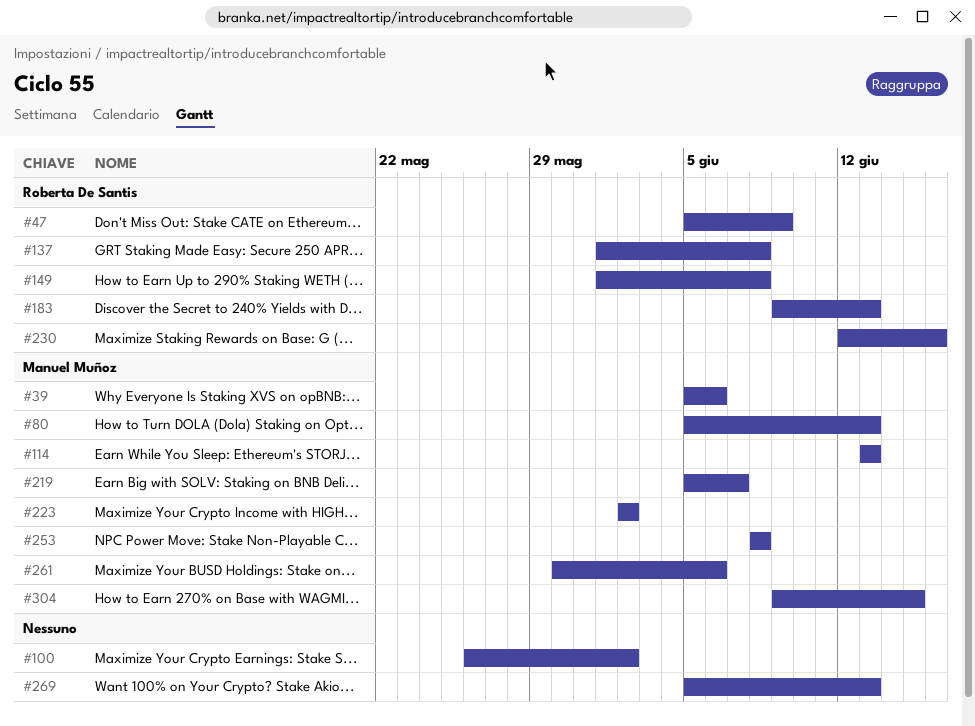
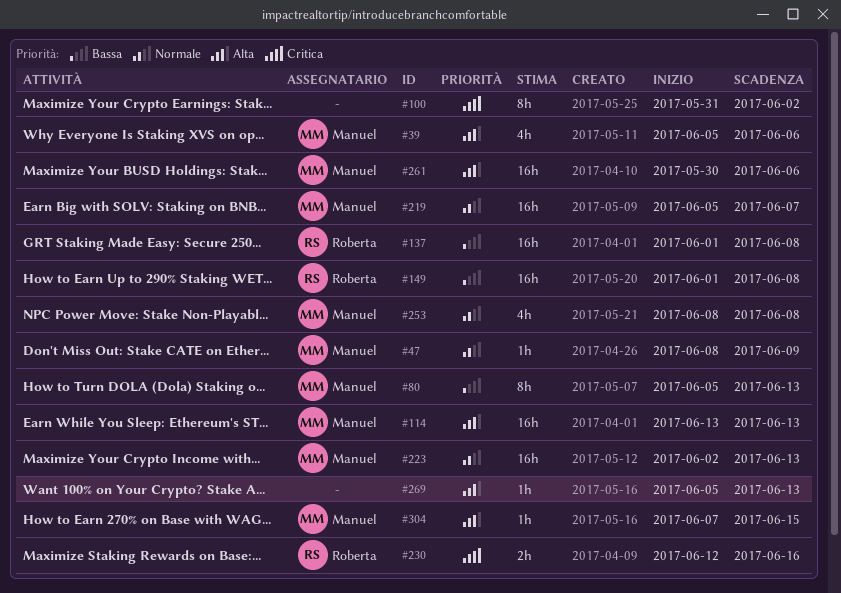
#47, owner: Roberta De Santis -> Manuel Muñoz
#47, start: Jun 5 -> Jun 8
#100, start: May 26 -> May 31
#183: present -> none
#223, due: Jun 2 -> Jun 13
#304, start: Jun 9 -> Jun 7

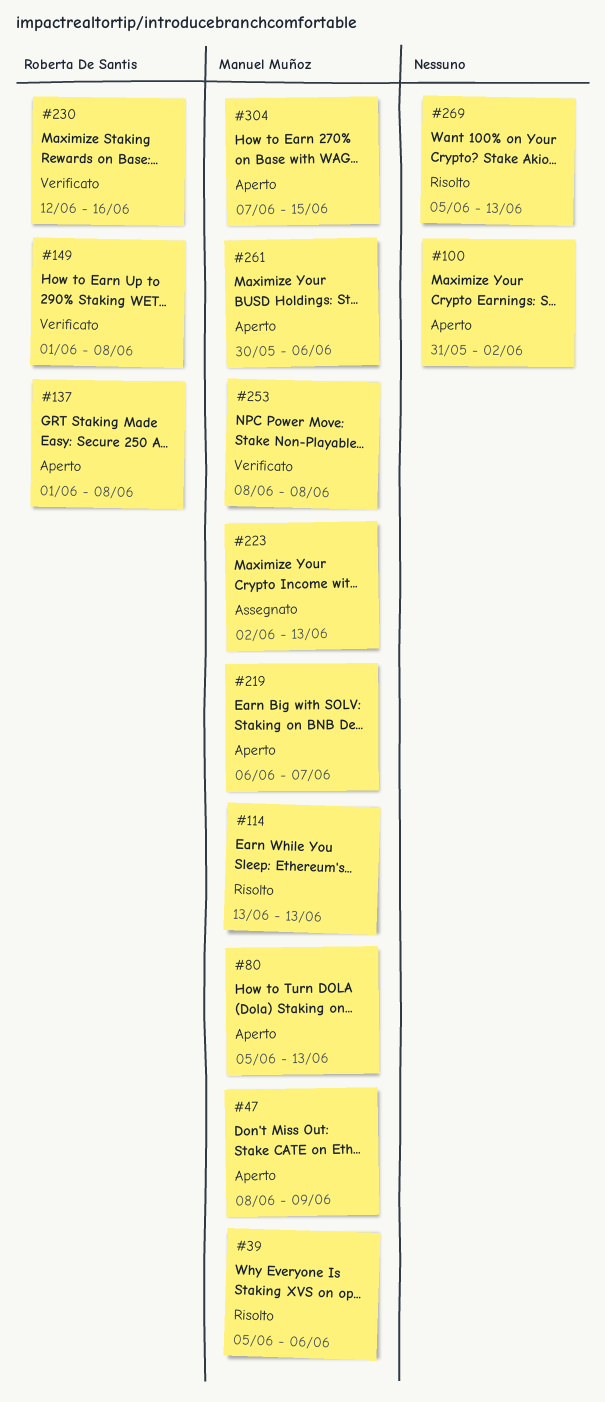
#219, start: Jun 5 -> Jun 6

